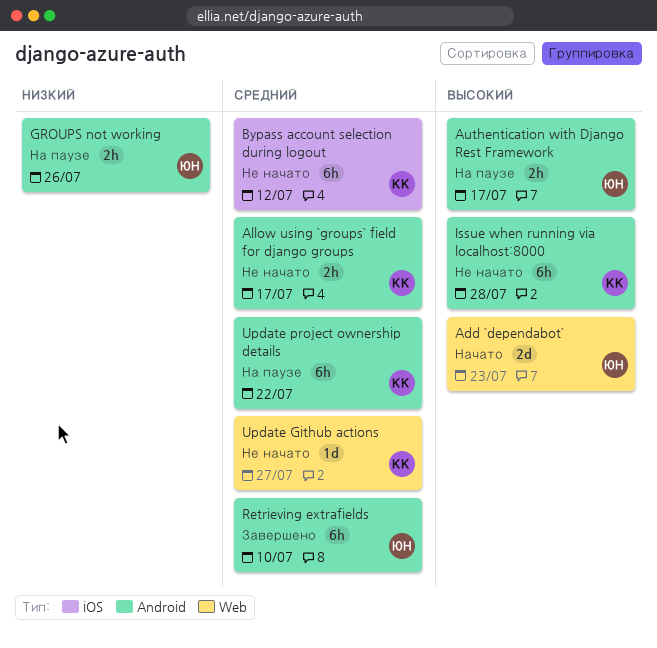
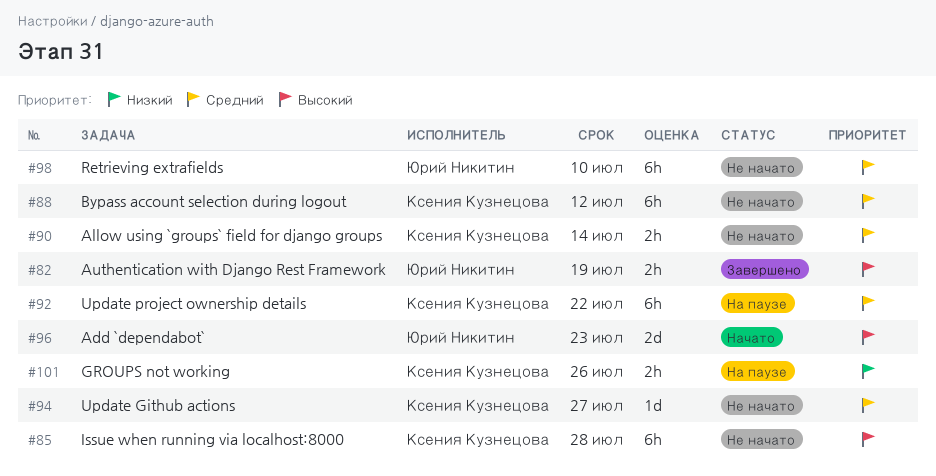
Allow using `groups` field for django groups, due: Jul 17 -> Jul 14
Authentication with Django Rest Framework, status: На паузе -> Завершено
Authentication with Django Rest Framework, due: Jul 17 -> Jul 19
GROUPS not working, owner: Юрий Никитин -> Ксения Кузнецова
Retrieving extrafields, status: Завершено -> Не начато

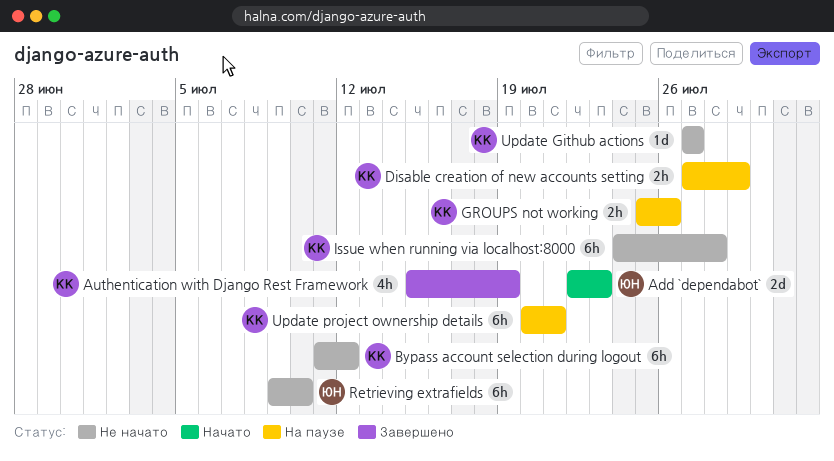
Allow using `groups` field for django groups: present -> none
Authentication with Django Rest Framework, owner: Юрий Никитин -> Ксения Кузнецова
Authentication with Django Rest Framework, estimate: 2h -> 4h
Disable creation of new accounts setting: none -> present
Update project ownership details, due: Jul 22 -> Jul 21

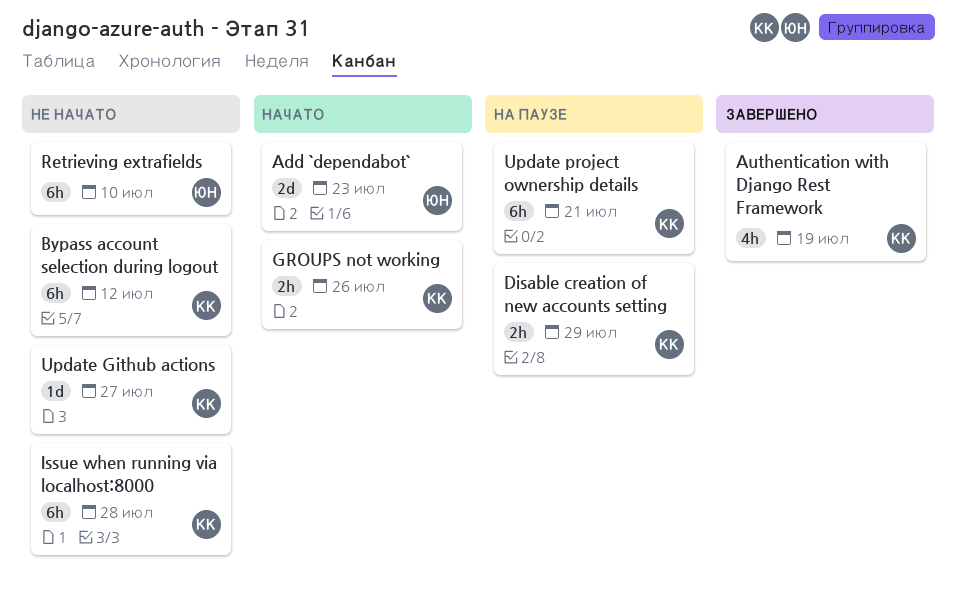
GROUPS not working, status: На паузе -> Начато

